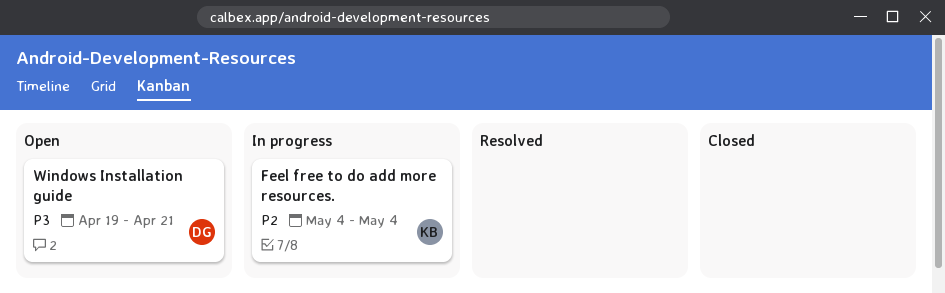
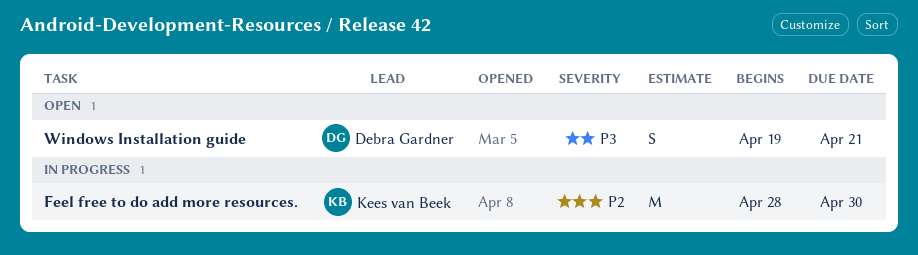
Feel free to do add more resources., start: May 4 -> Apr 28
Feel free to do add more resources., due: May 4 -> Apr 30

